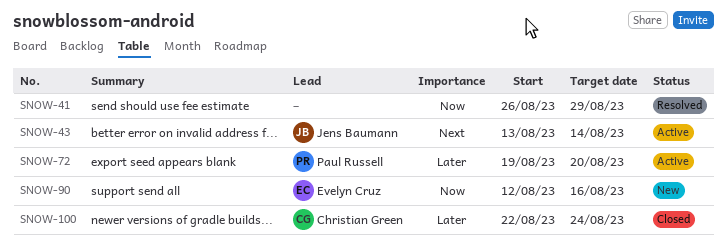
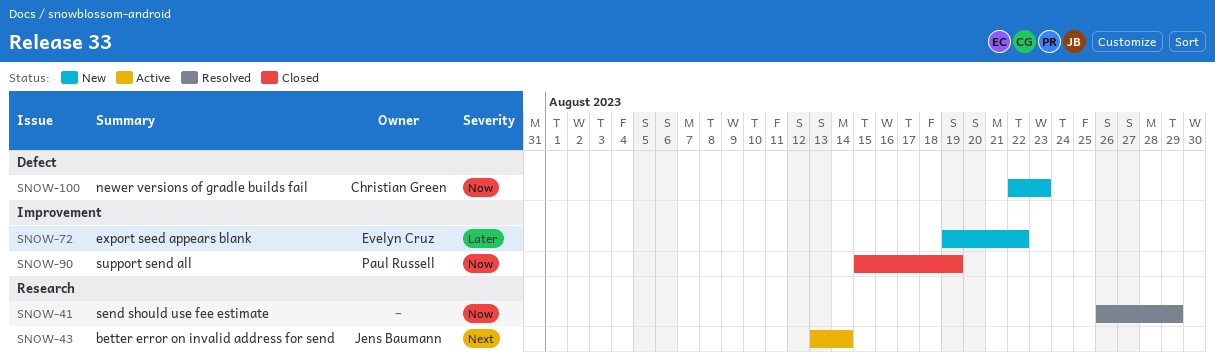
SNOW-72, status: Active -> New
SNOW-72, owner: Paul Russell -> Evelyn Cruz
SNOW-72, due: Aug 20 -> Aug 22
SNOW-90, status: New -> Closed
SNOW-90, owner: Evelyn Cruz -> Paul Russell
SNOW-90, start: Aug 12 -> Aug 15
SNOW-90, due: Aug 16 -> Aug 19
SNOW-100, status: Closed -> New
SNOW-100, priority: Later -> Now
SNOW-100, due: Aug 24 -> Aug 23

